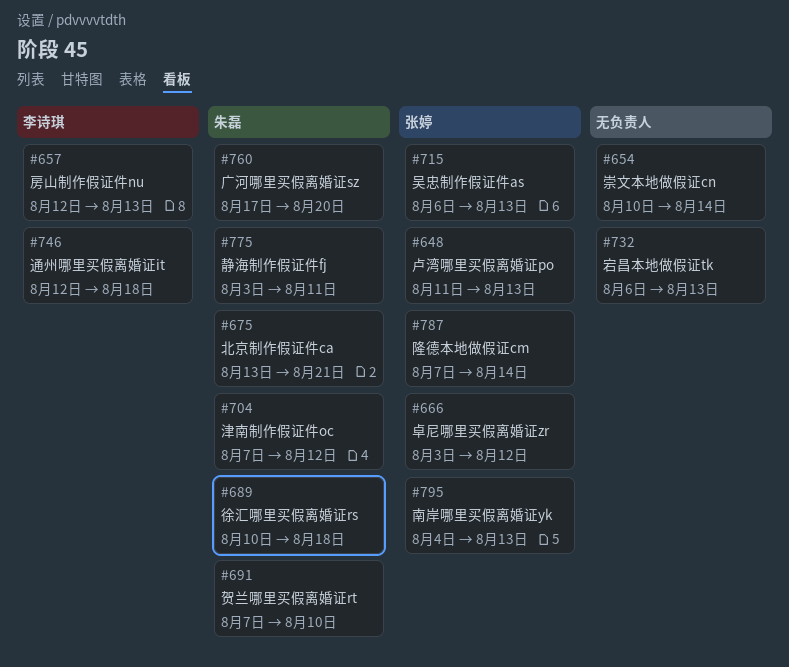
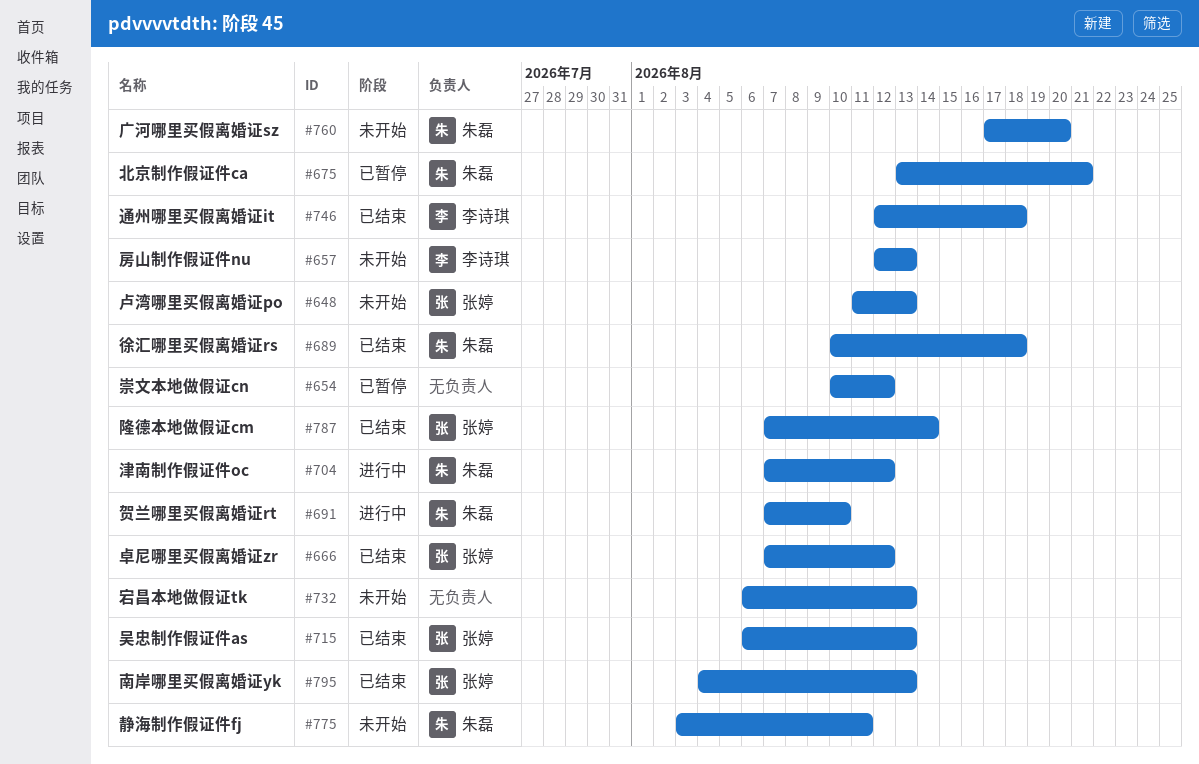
#654, due: Aug 14 -> Aug 12
#666, start: Aug 3 -> Aug 7

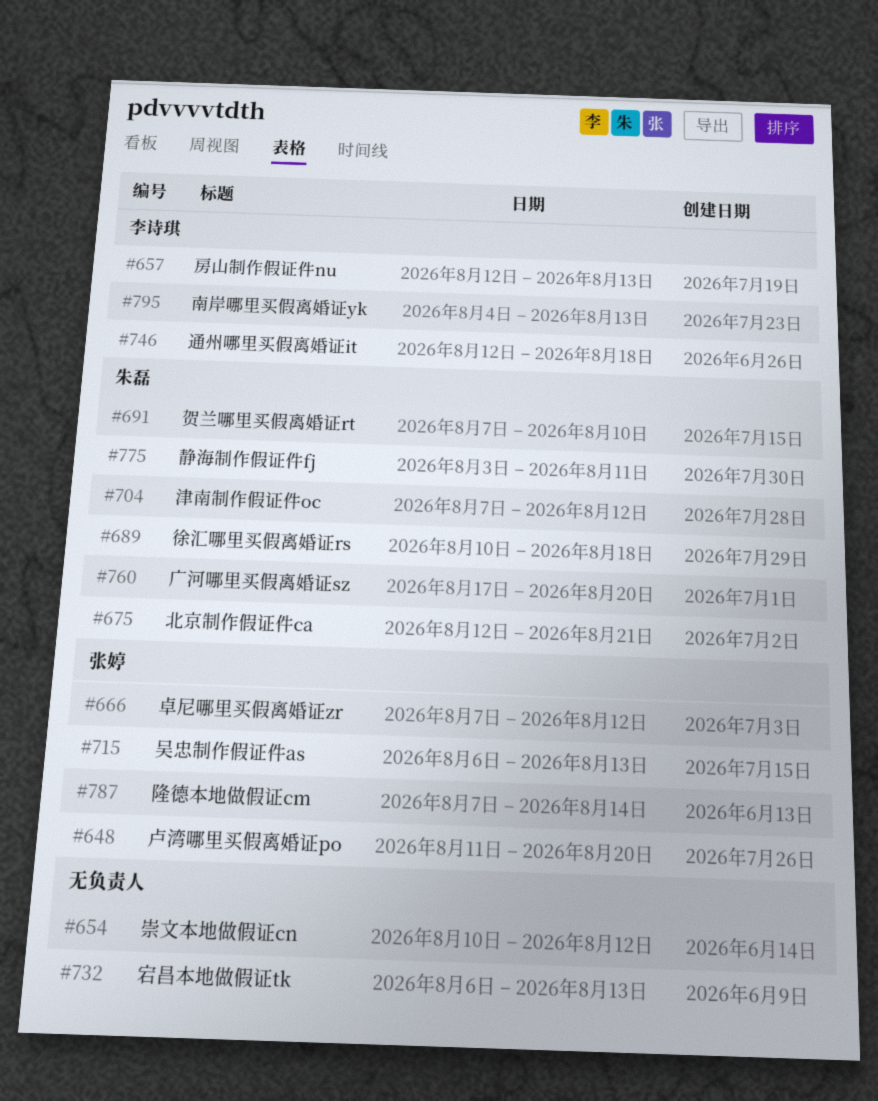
#648, due: Aug 13 -> Aug 20
#675, start: Aug 13 -> Aug 12
#795, owner: 张婷 -> 李诗琪

